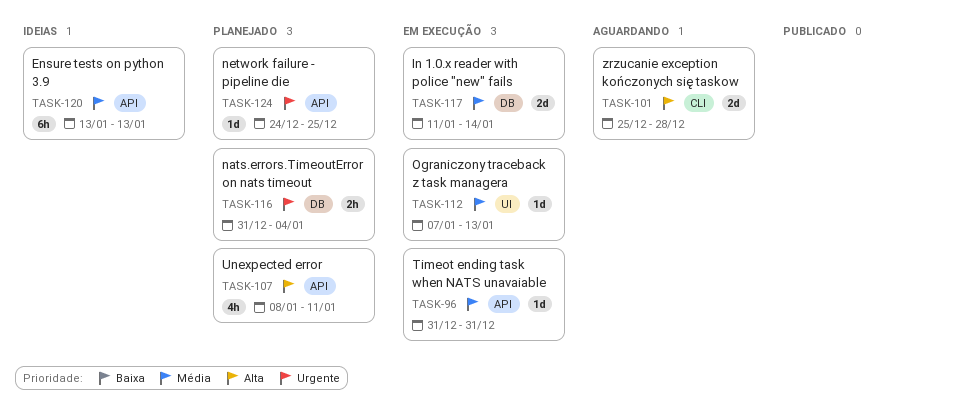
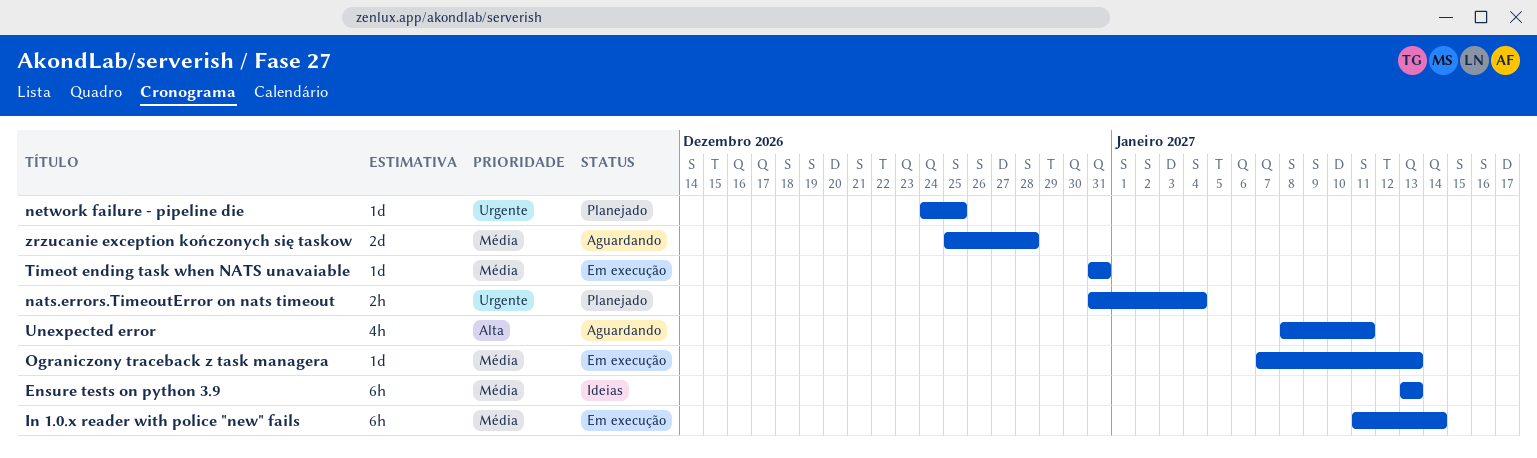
In 1.0.x reader with police "new" fails, estimate: 2d -> 6h
Unexpected error, status: Planejado -> Aguardando
zrzucanie exception kończonych się taskow, priority: Alta -> Média

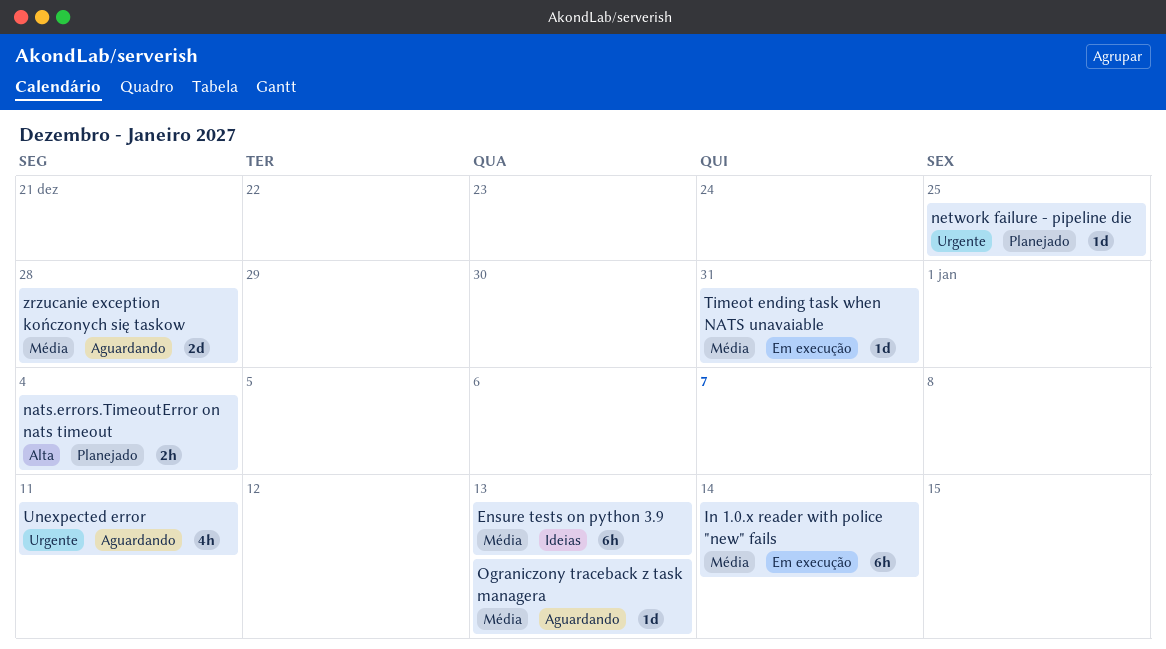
nats.errors.TimeoutError on nats timeout, priority: Urgente -> Alta
Ograniczony traceback z task managera, status: Em execução -> Aguardando
Unexpected error, priority: Alta -> Urgente

